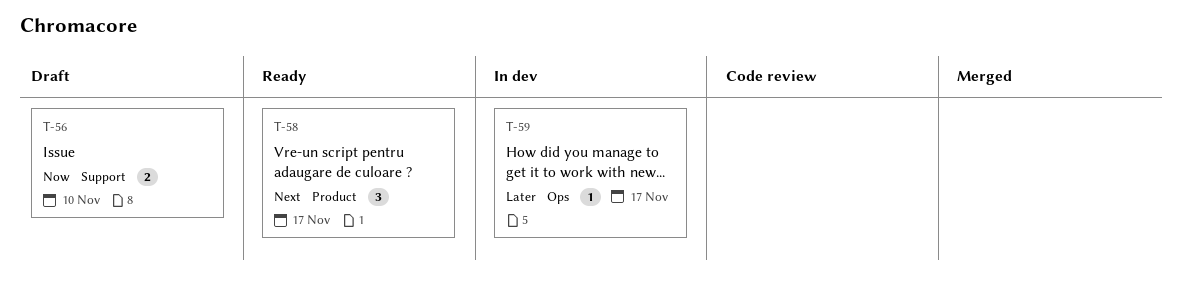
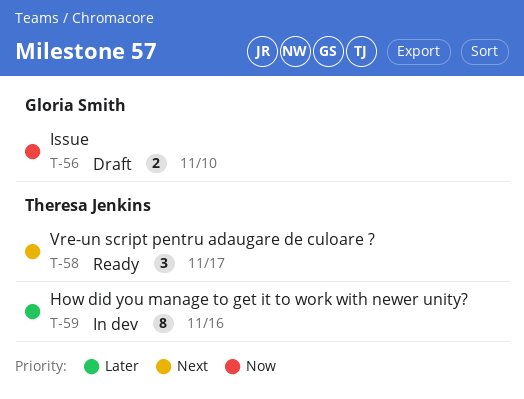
T-59, estimate: 1 -> 8
T-59, due: Nov 17 -> Nov 16

